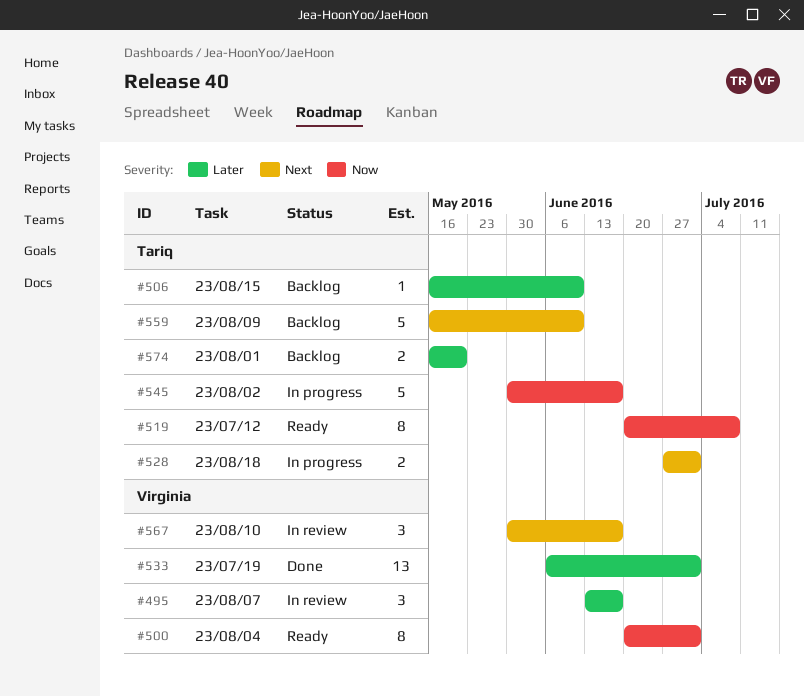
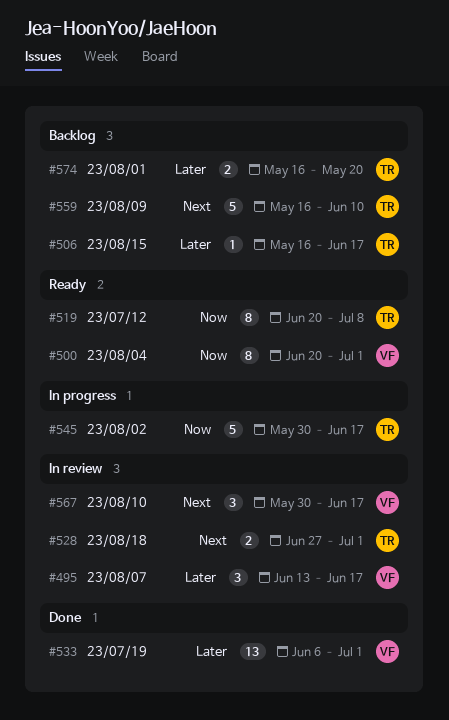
#506, due: Jun 10 -> Jun 17
#528, status: In progress -> In review

